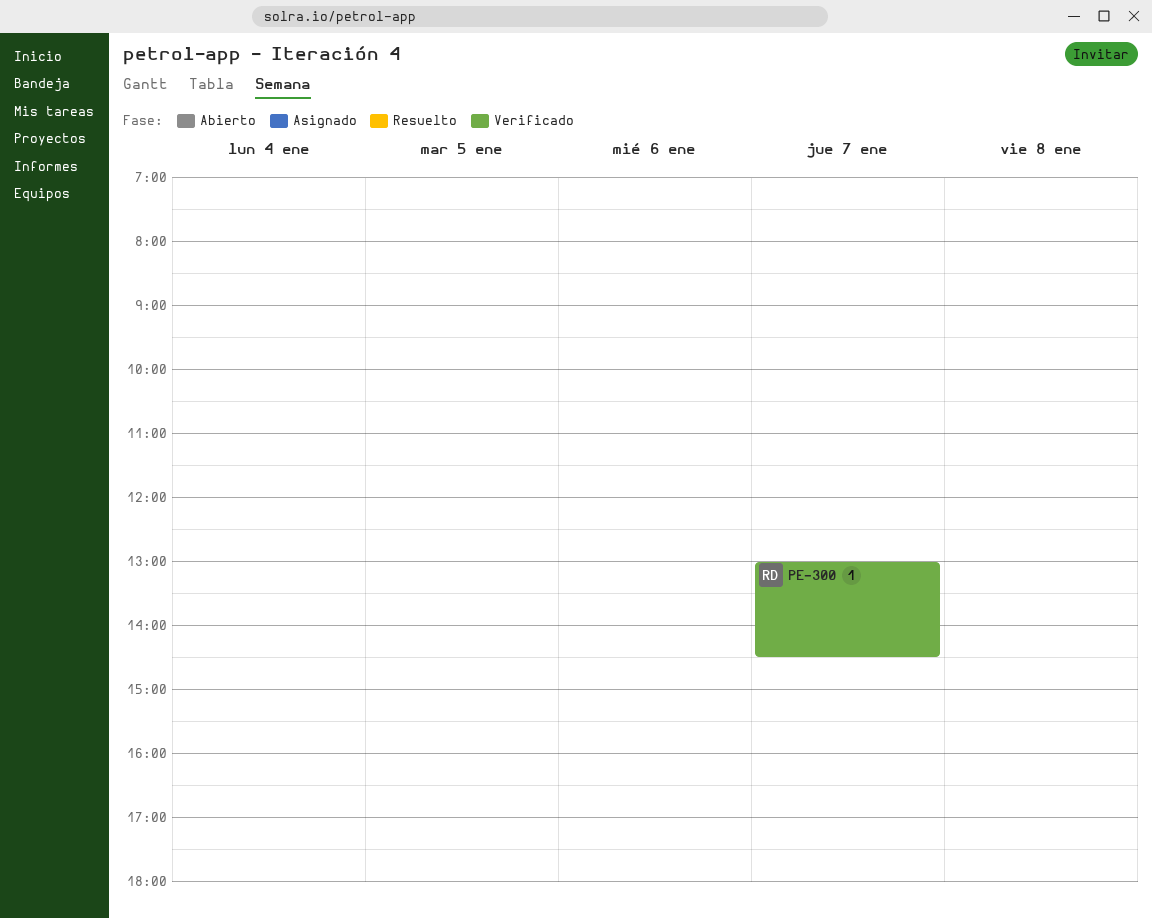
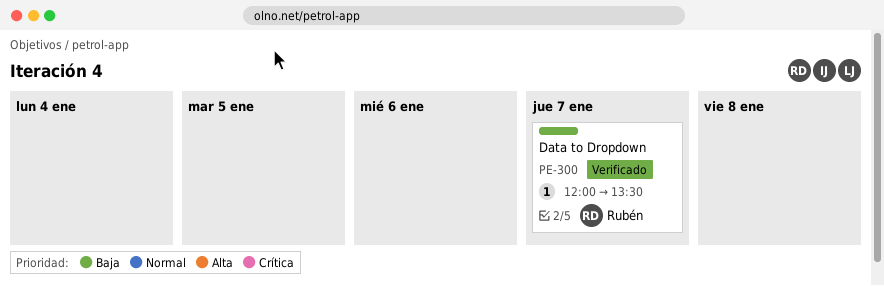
PE-300, begins: 13:00 -> 12:00
PE-300, ends: 14:30 -> 13:30

